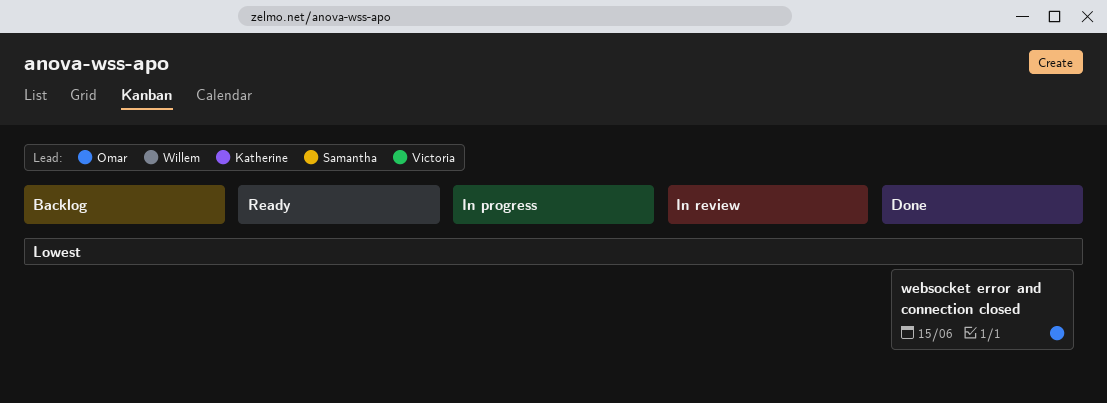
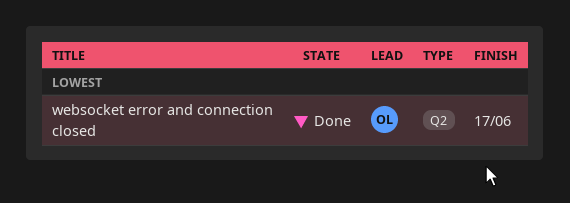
websocket error and connection closed, due: Jun 15 -> Jun 17

